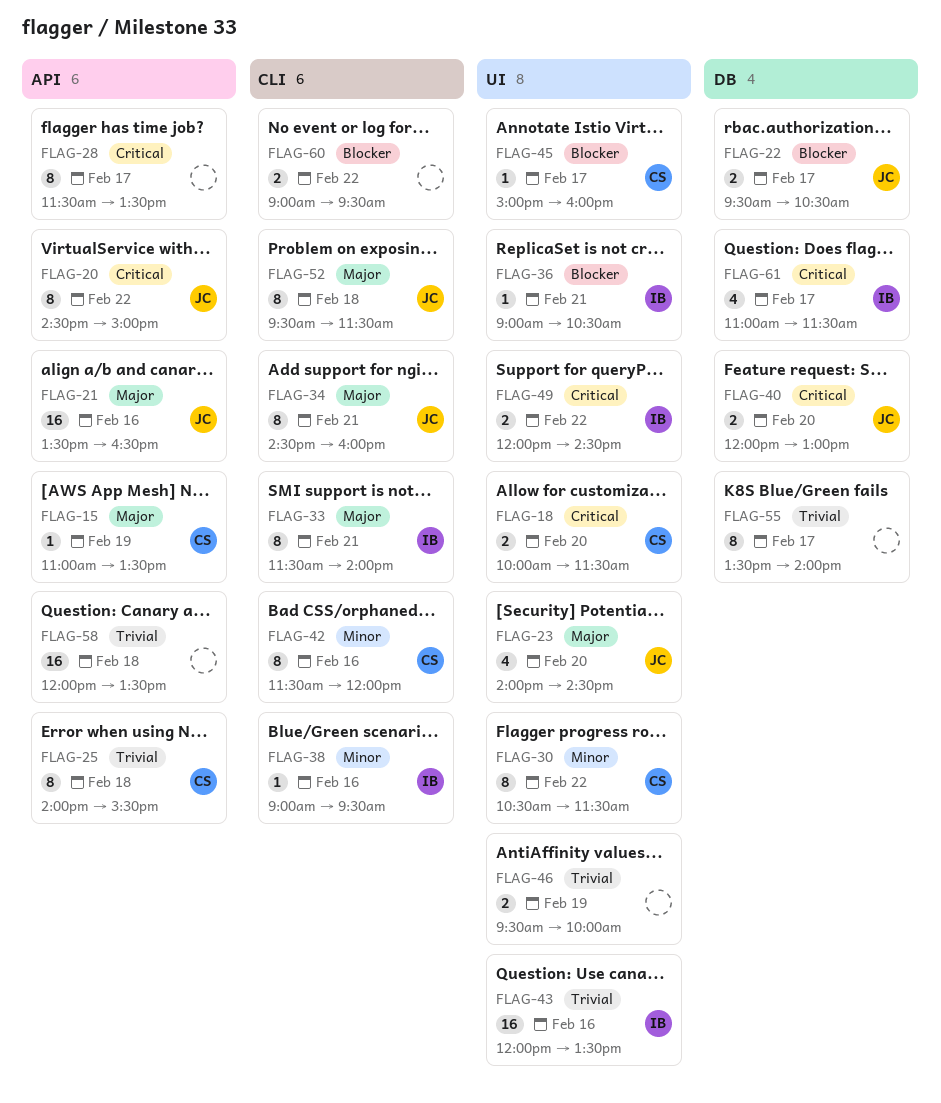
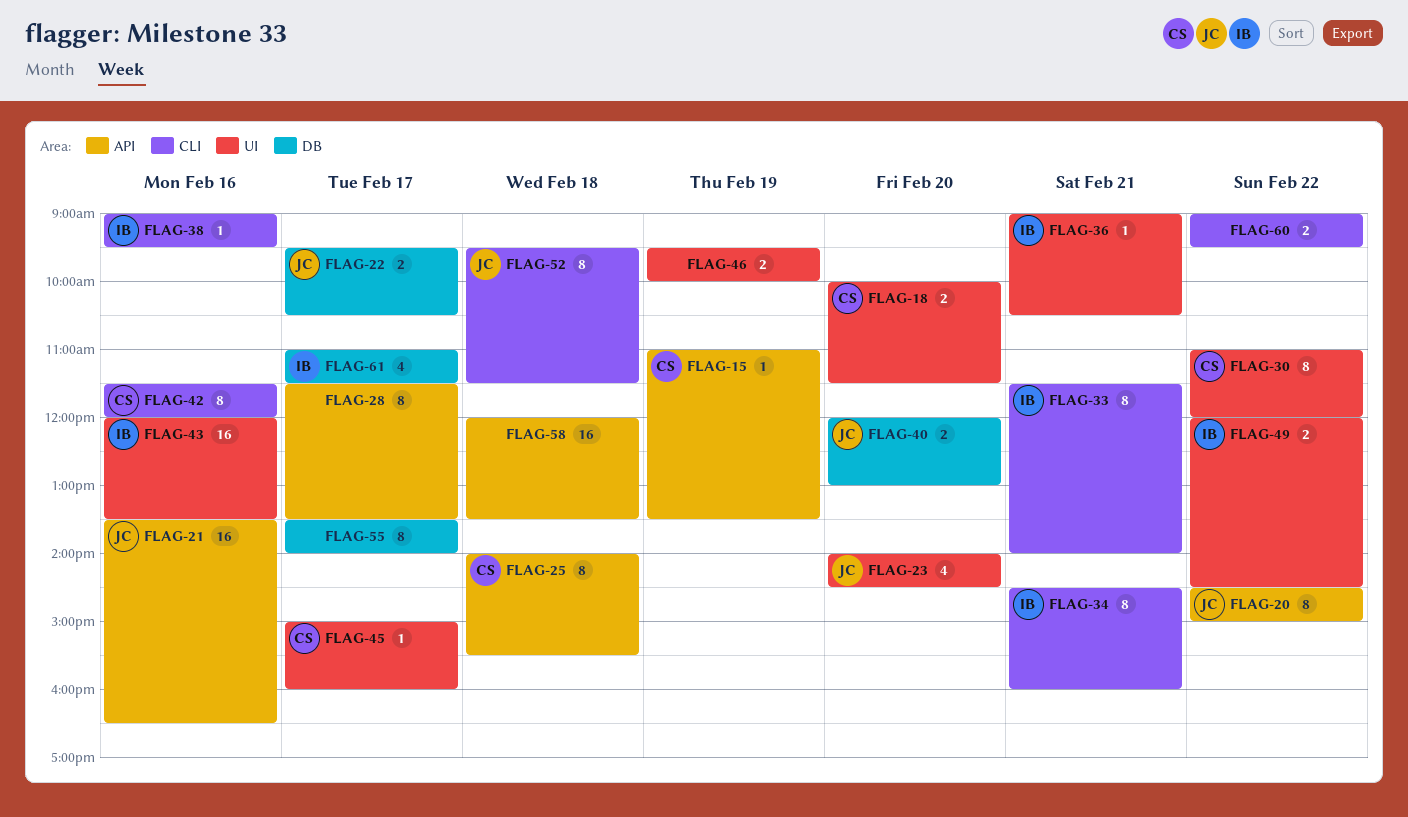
FLAG-30, begins: 10:30 -> 11:00
FLAG-30, ends: 11:30 -> 12:00
FLAG-34, owner: JC -> IB

